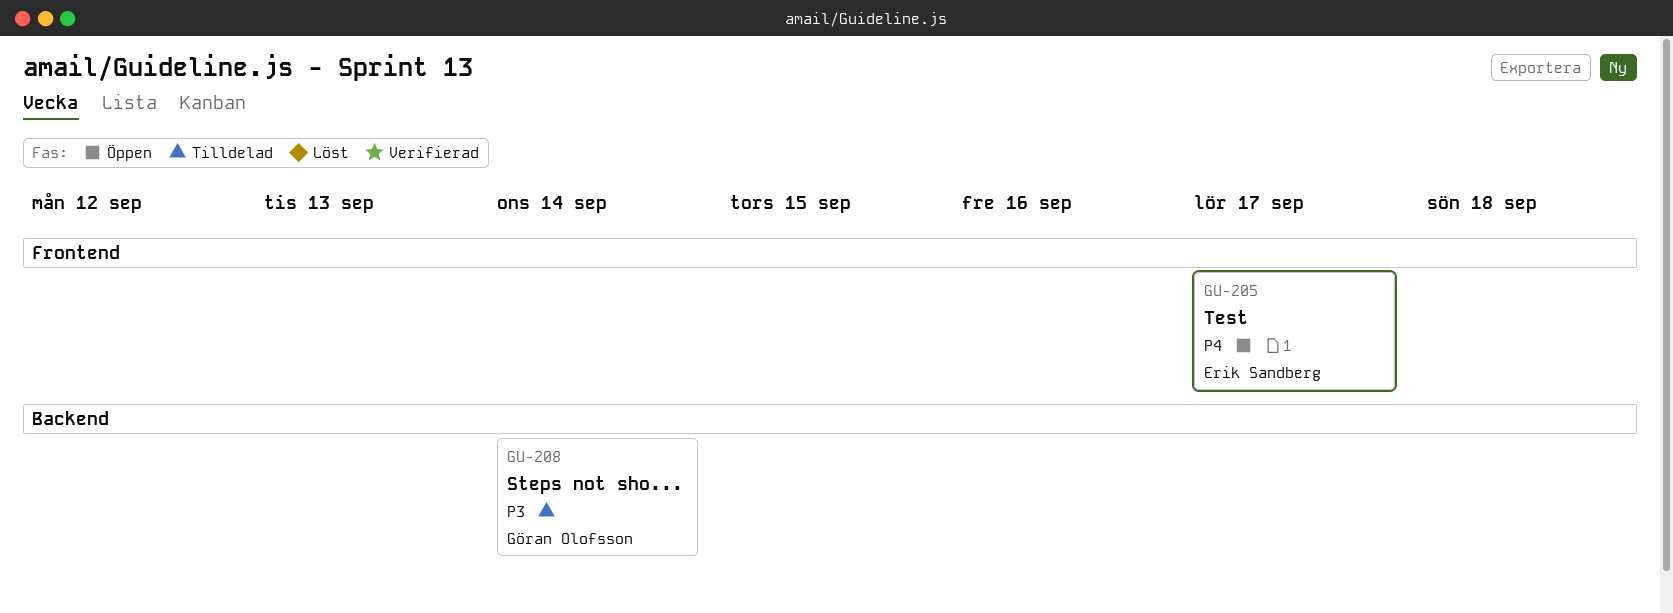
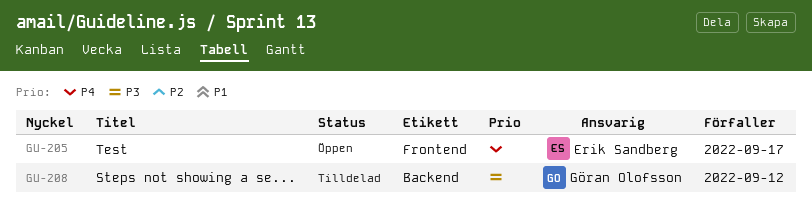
GU-208, due: Sep 14 -> Sep 12

